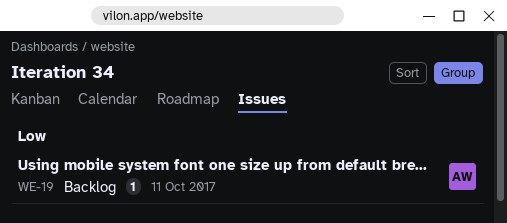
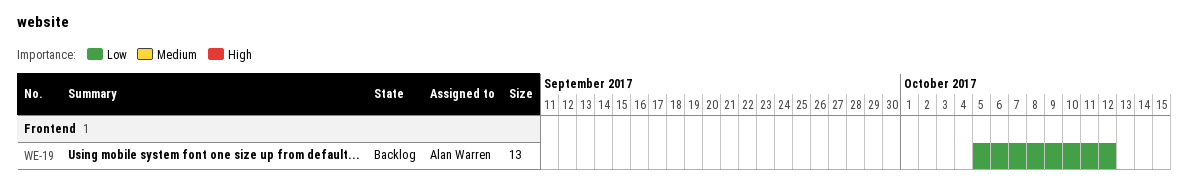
WE-19, estimate: 1 -> 13
WE-19, due: Oct 11 -> Oct 12

